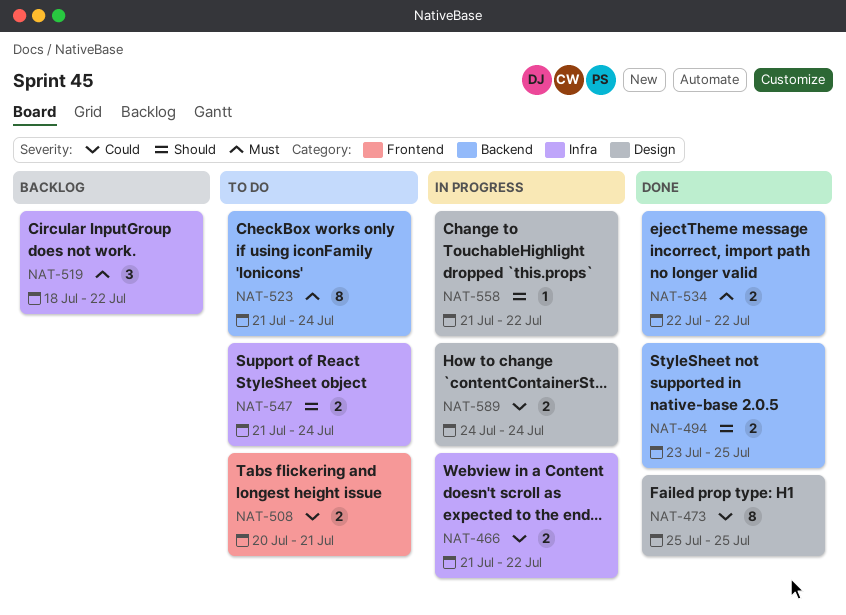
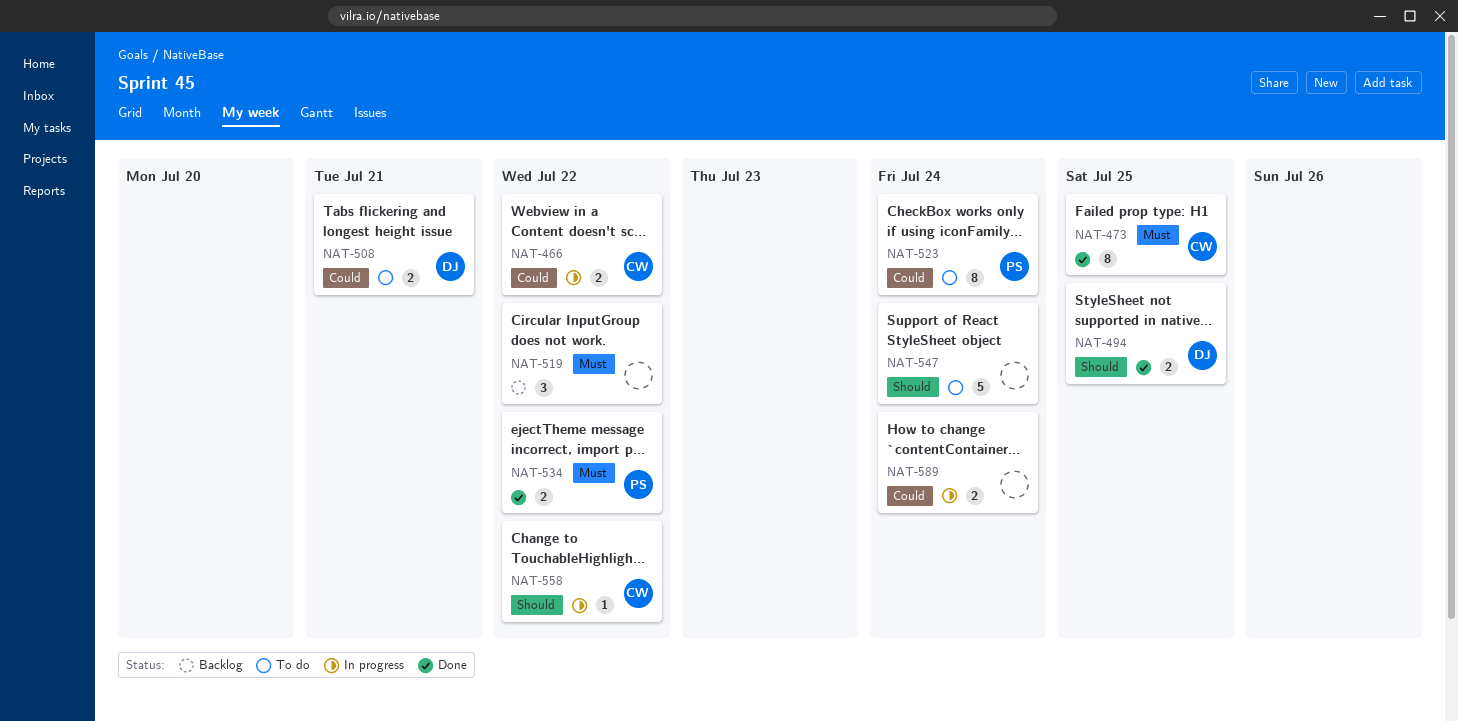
NAT-473, priority: Could -> Must
NAT-523, priority: Must -> Could
NAT-547, estimate: 2 -> 5

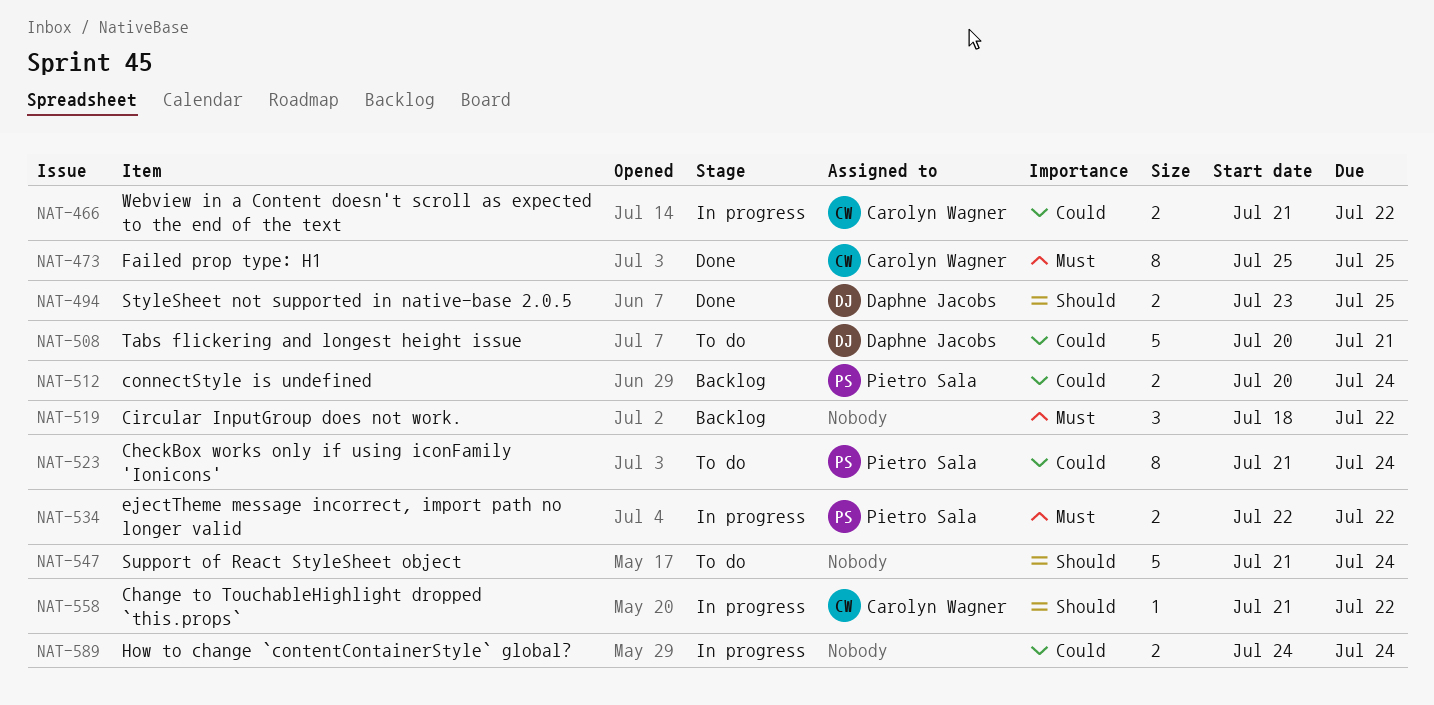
NAT-508, estimate: 2 -> 5
NAT-512: none -> present
NAT-534, status: Done -> In progress

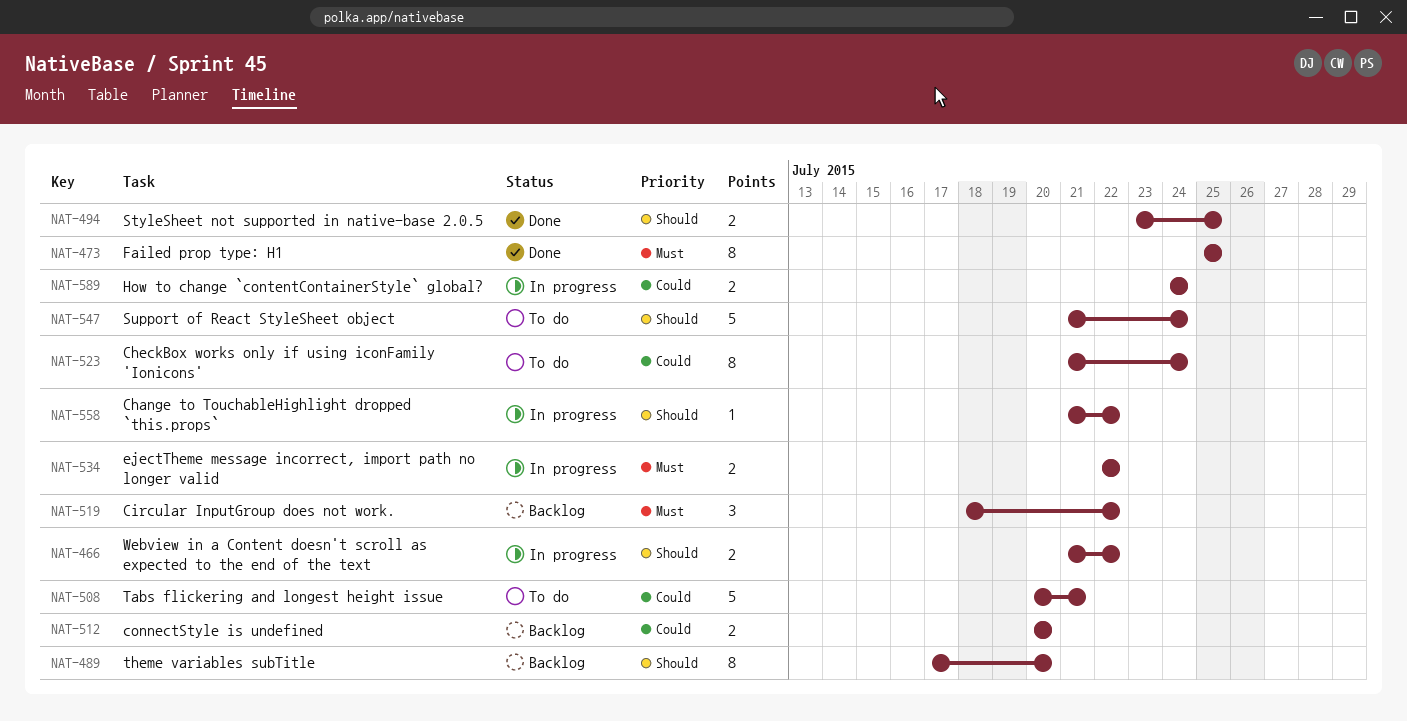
NAT-466, priority: Could -> Should
NAT-489: none -> present
NAT-512, due: Jul 24 -> Jul 20

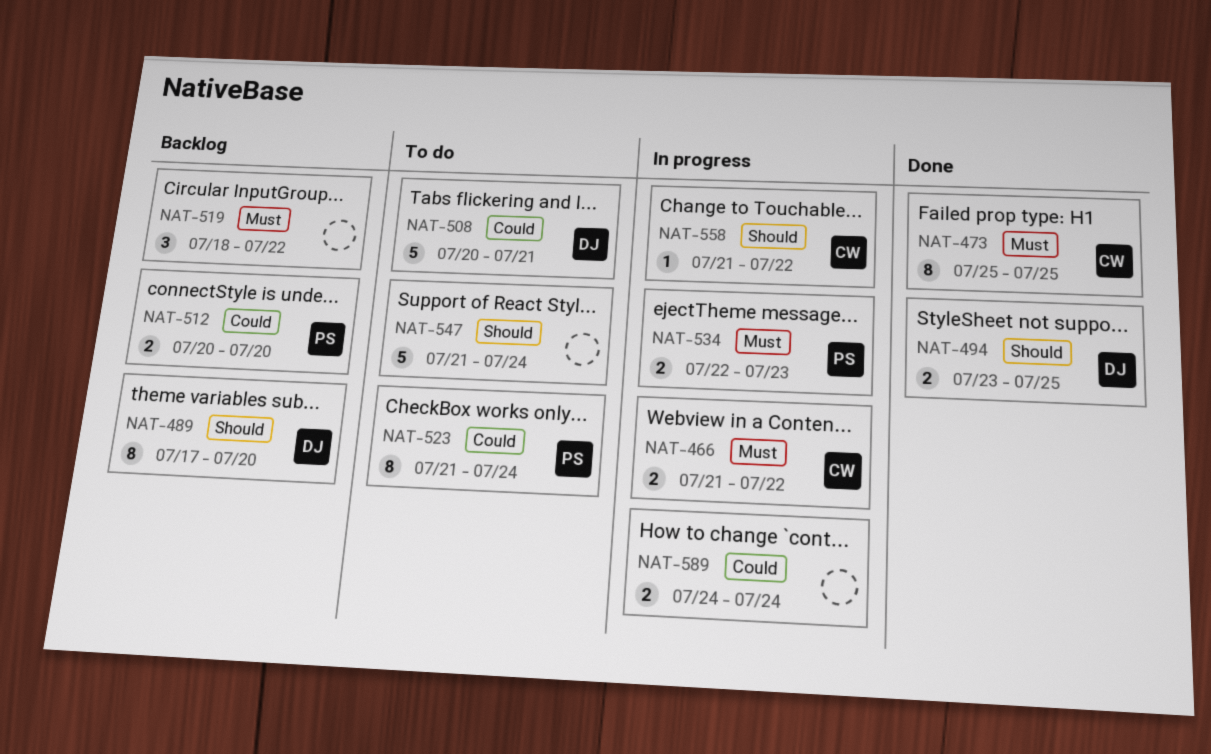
NAT-466, priority: Should -> Must
NAT-534, due: Jul 22 -> Jul 23

